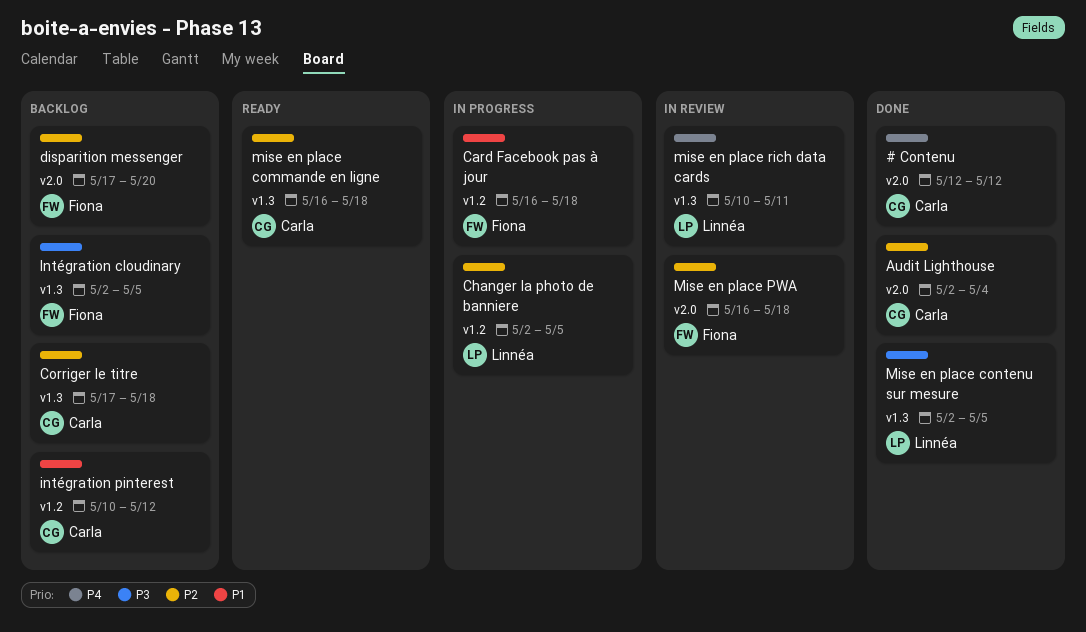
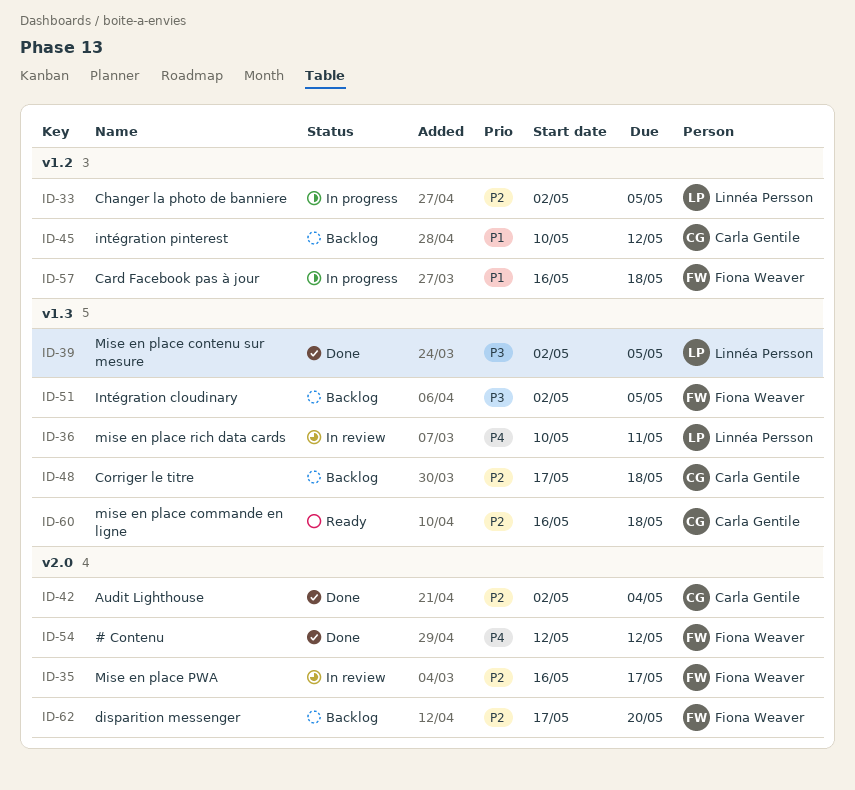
# Contenu, owner: Carla Gentile -> Fiona Weaver
Mise en place PWA, due: May 18 -> May 17

